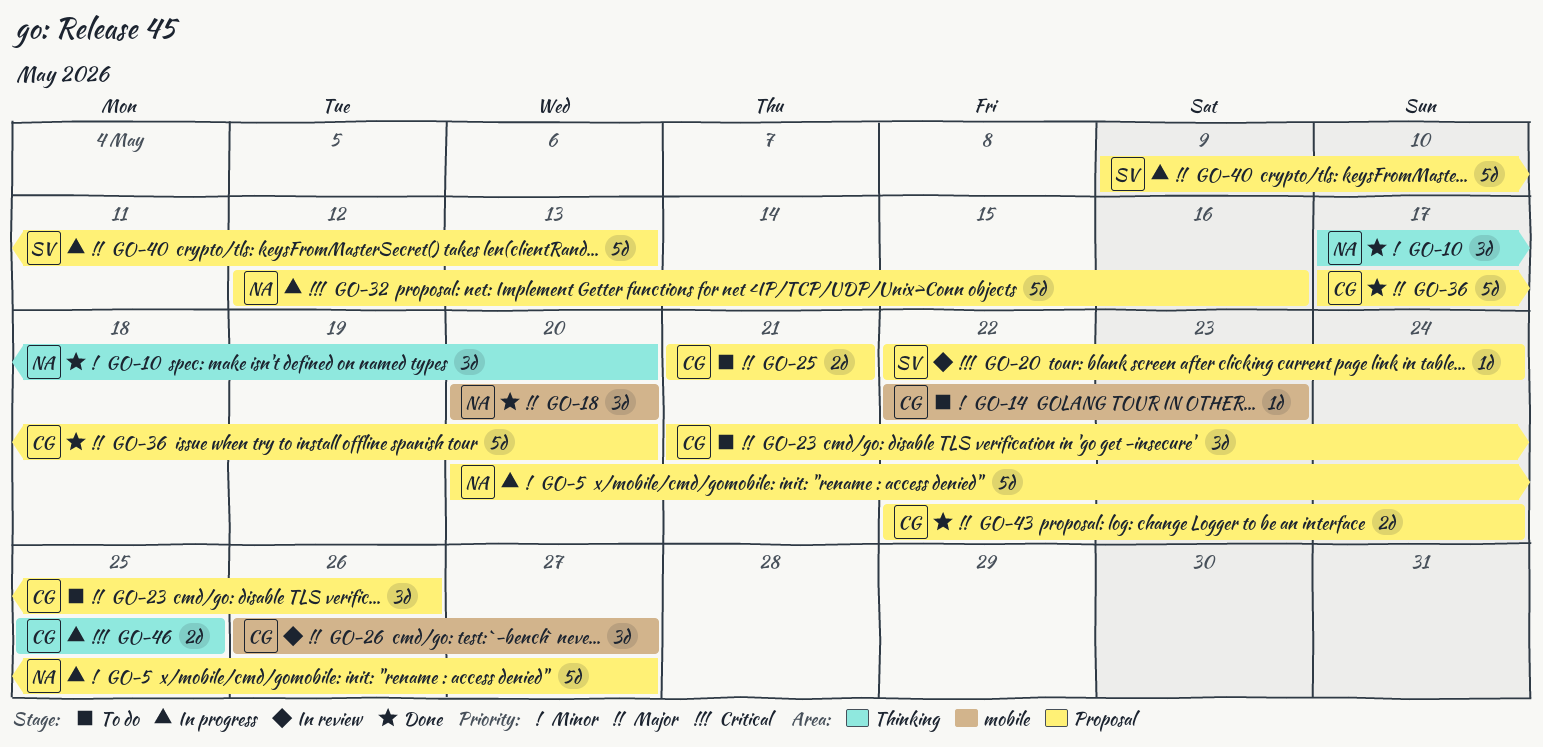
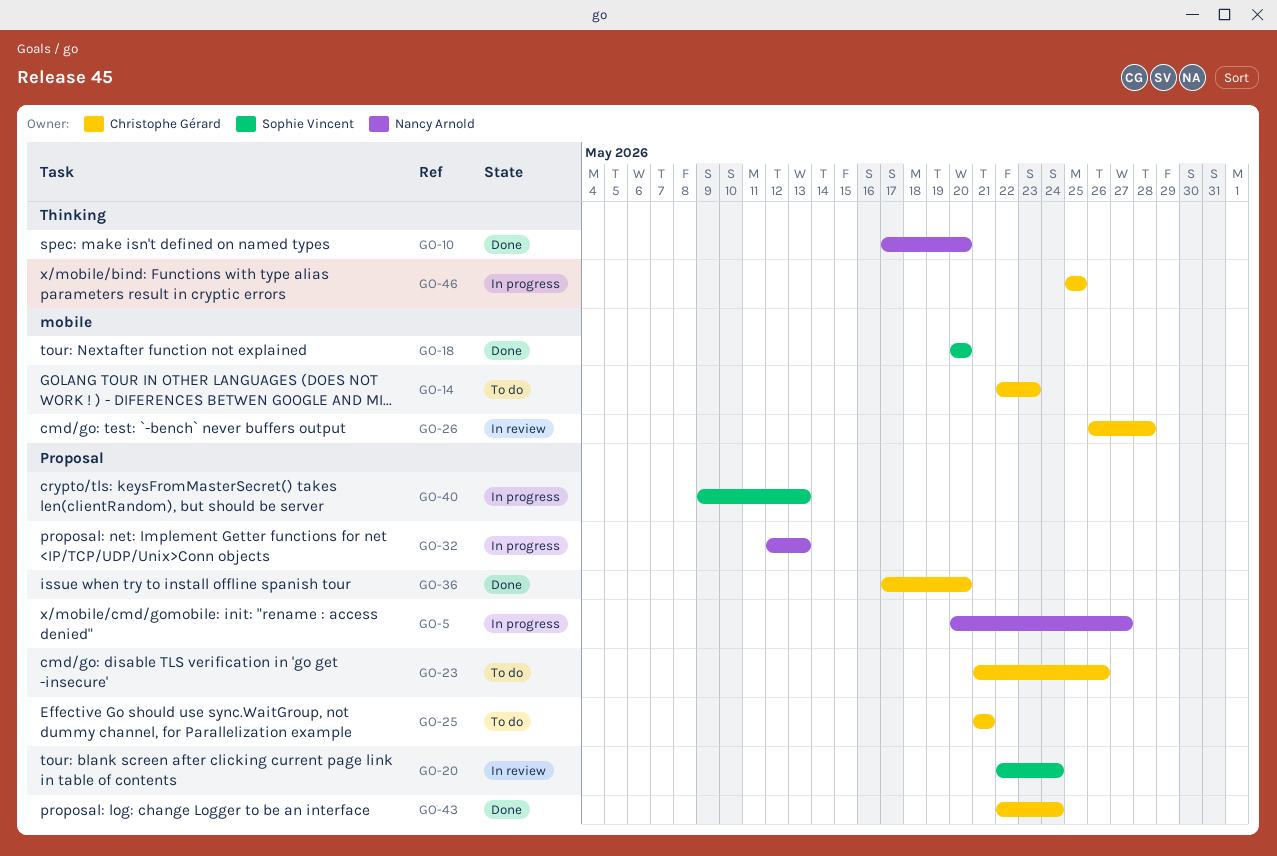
GO-18, owner: Nancy Arnold -> Sophie Vincent
GO-26, due: May 27 -> May 28
GO-32, due: May 16 -> May 13

